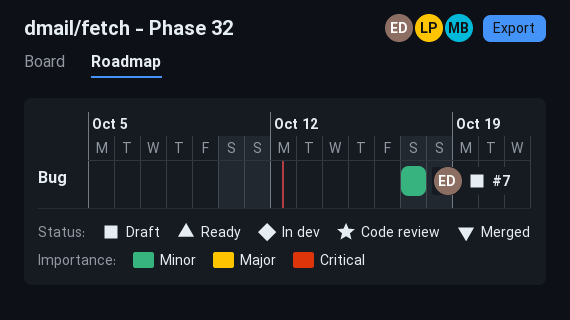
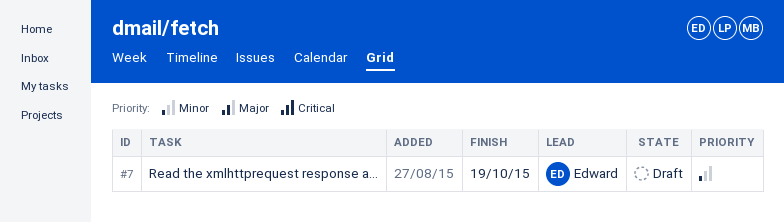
#7, due: Oct 17 -> Oct 19

